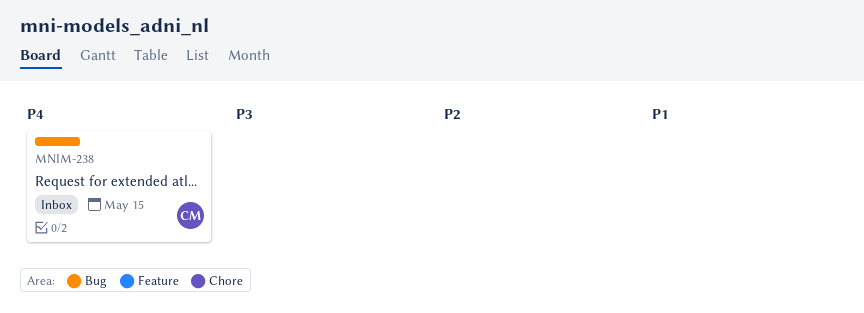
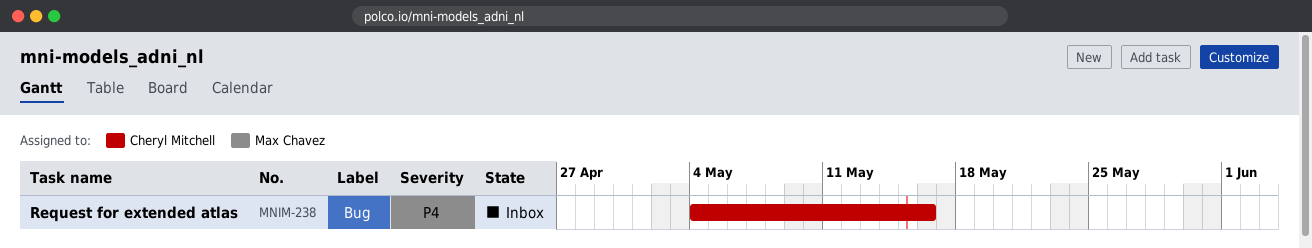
MNIM-238, due: May 15 -> May 16

